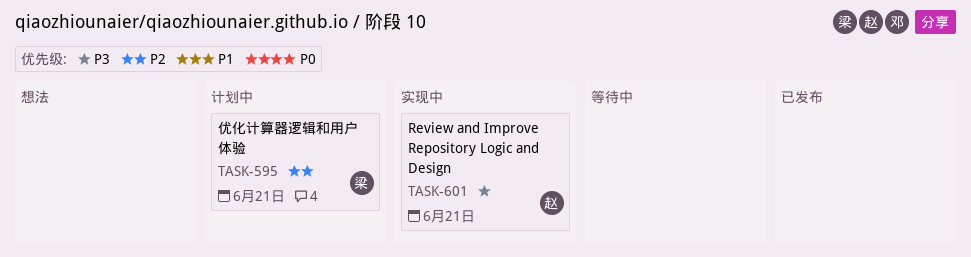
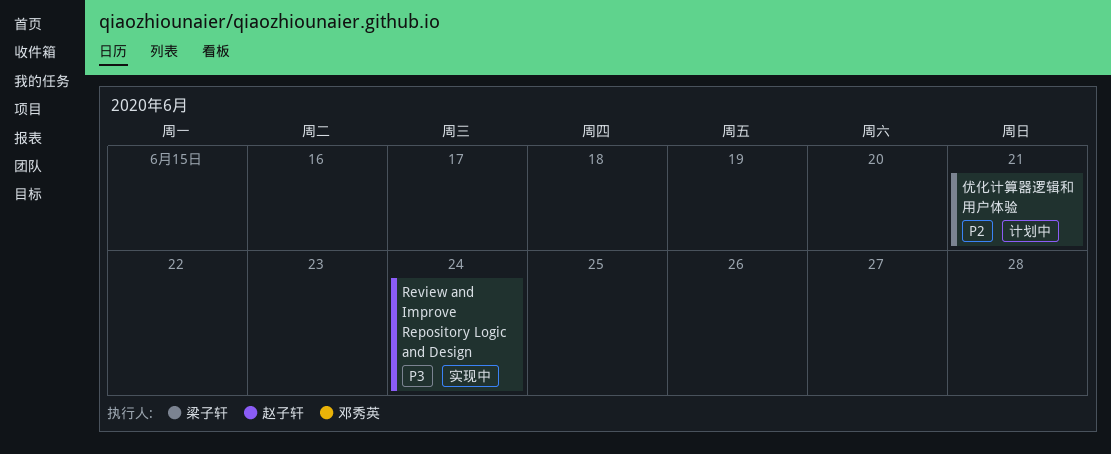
Review and Improve Repository Logic and Design, due: Jun 21 -> Jun 24

